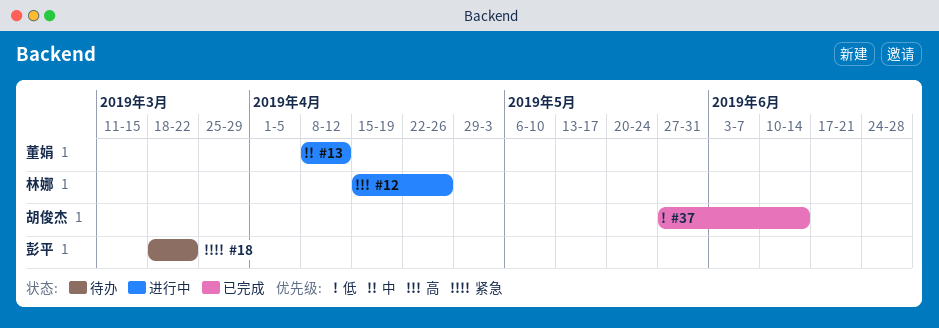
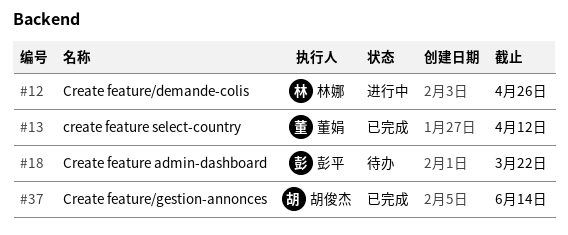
#13, status: 进行中 -> 已完成

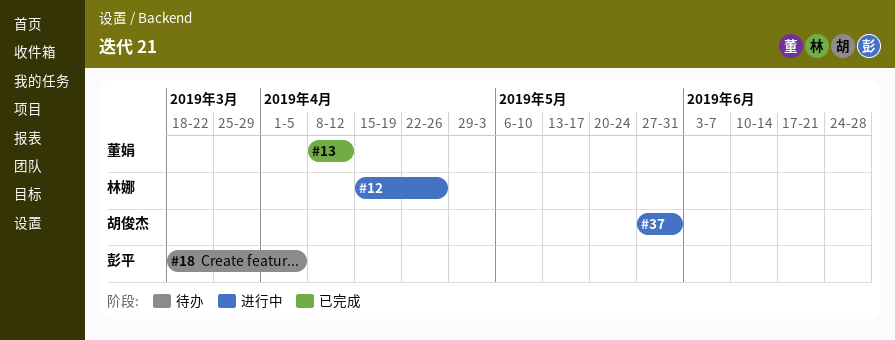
#18, due: Mar 22 -> Apr 5
#37, status: 已完成 -> 进行中
#37, due: Jun 14 -> May 31

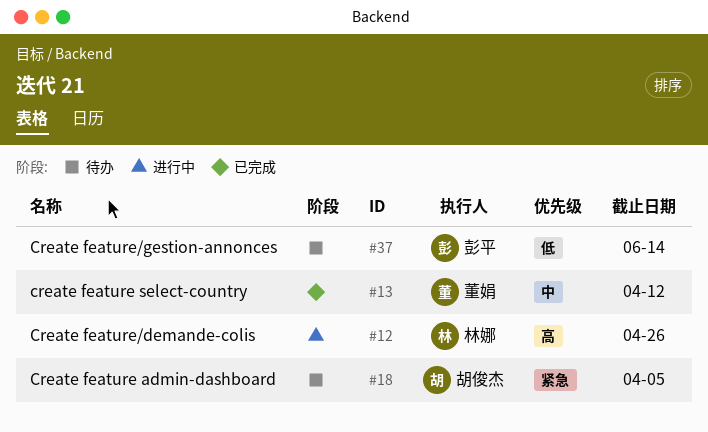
#18, owner: 彭平 -> 胡俊杰
#37, status: 进行中 -> 待办
#37, owner: 胡俊杰 -> 彭平
#37, due: May 31 -> Jun 14

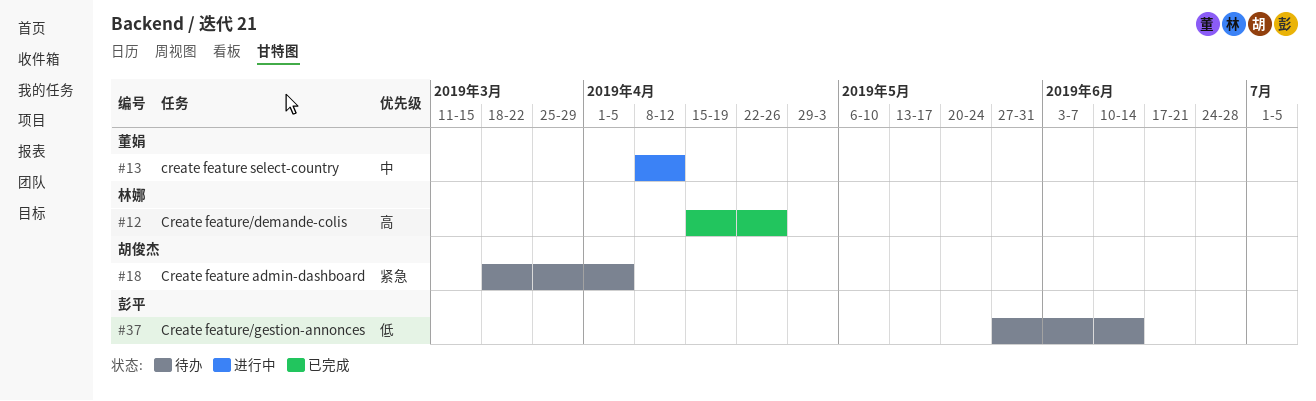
#12, status: 进行中 -> 已完成
#13, status: 已完成 -> 进行中

